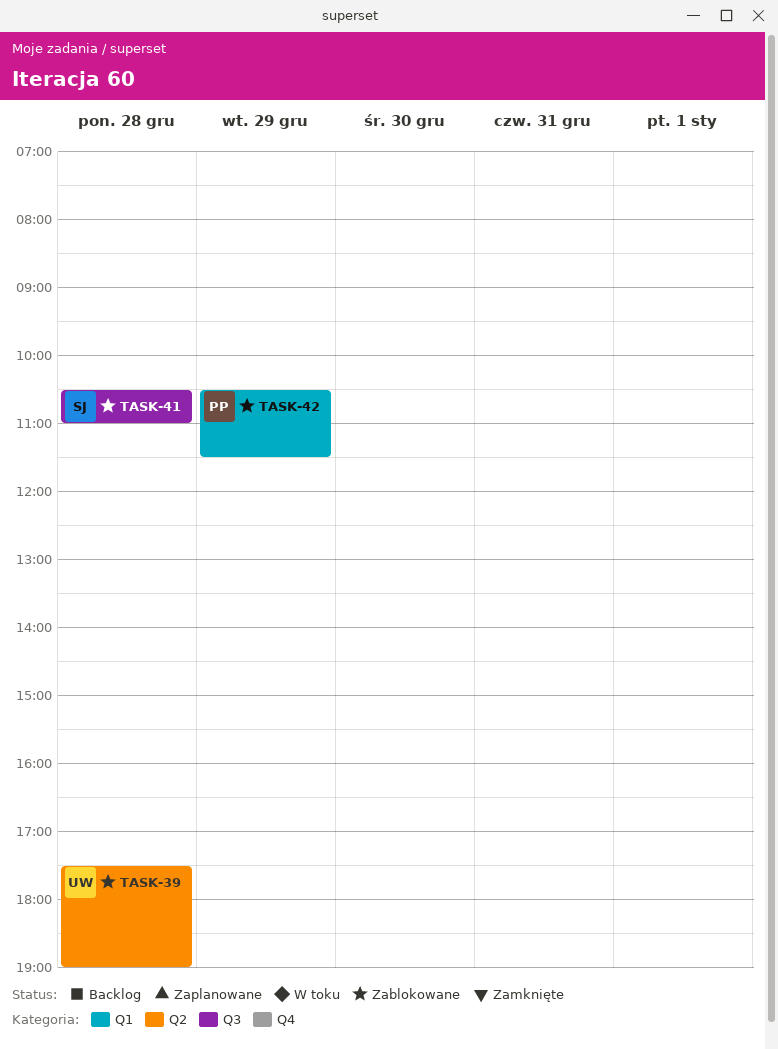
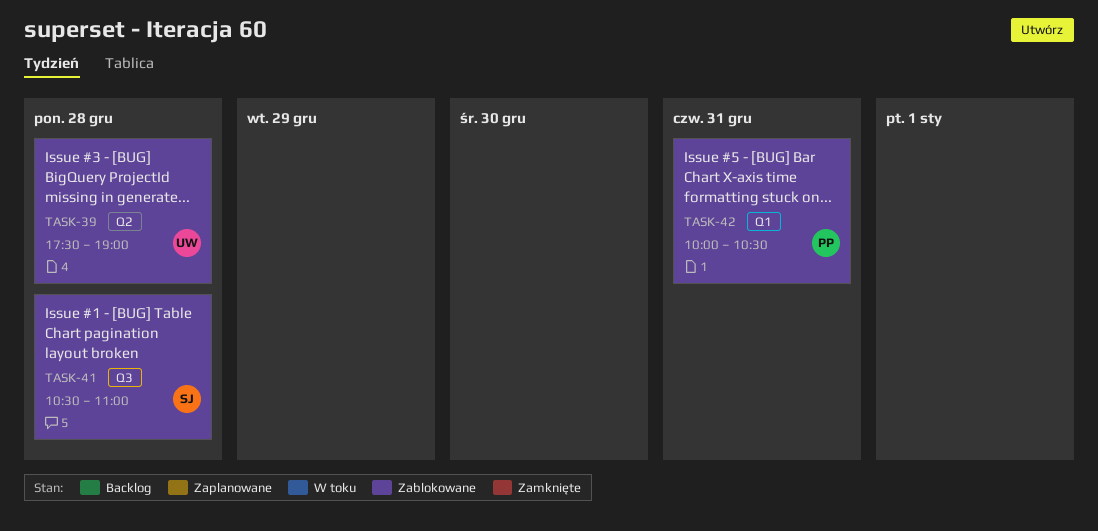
TASK-42, day: Dec 29 -> Dec 31
TASK-42, begins: 10:30 -> 10:00
TASK-42, ends: 11:30 -> 10:30

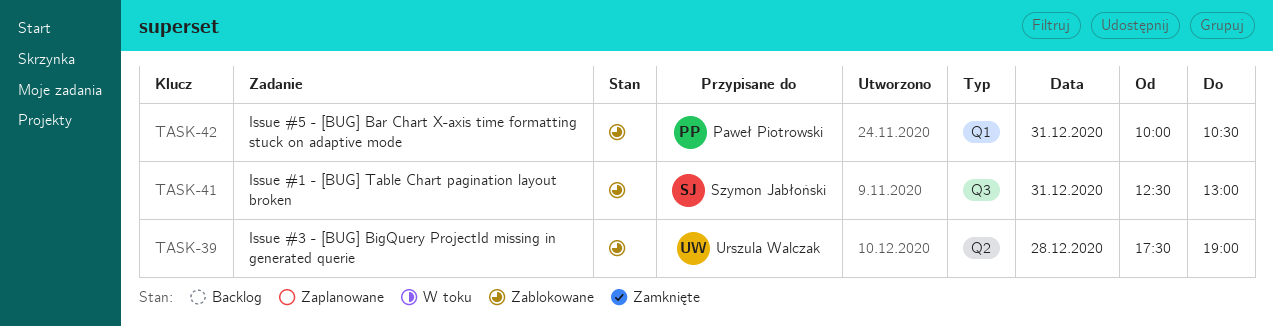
TASK-41, day: Dec 28 -> Dec 31
TASK-41, begins: 10:30 -> 12:30
TASK-41, ends: 11:00 -> 13:00

